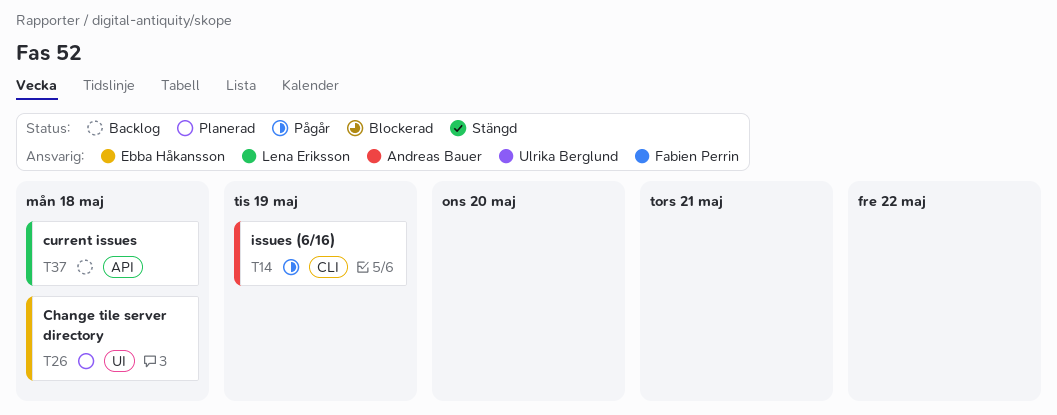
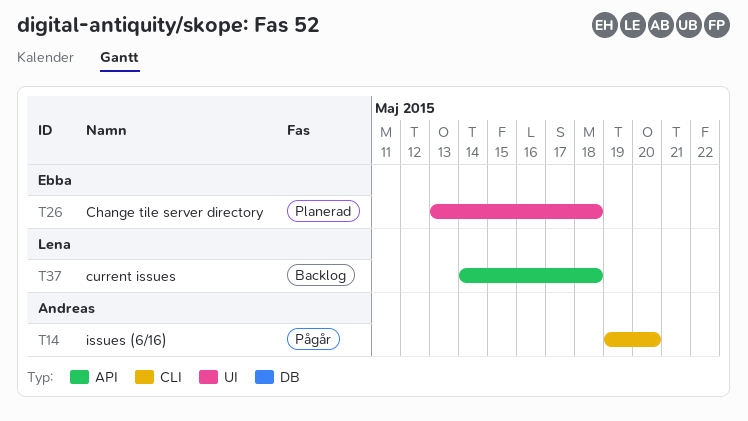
T14, due: May 19 -> May 20

